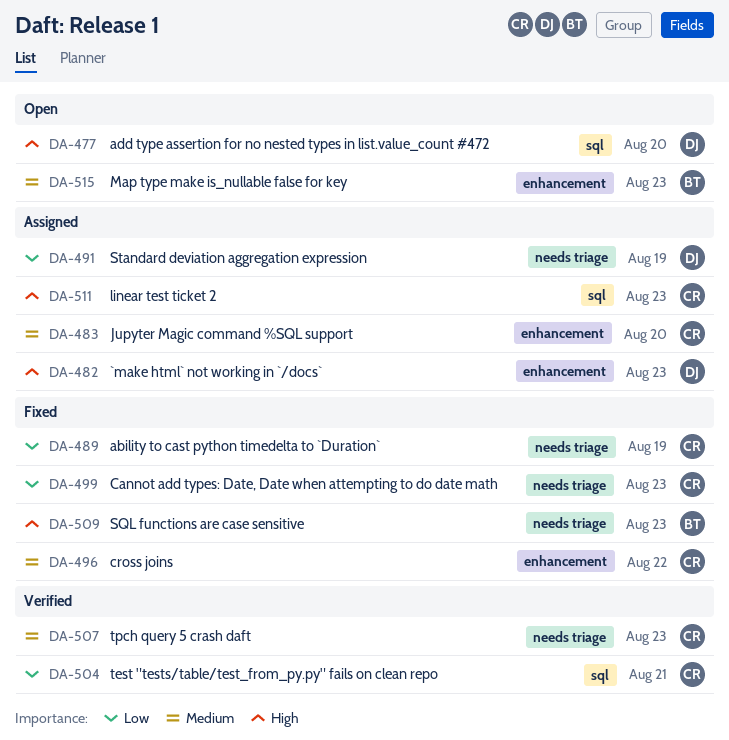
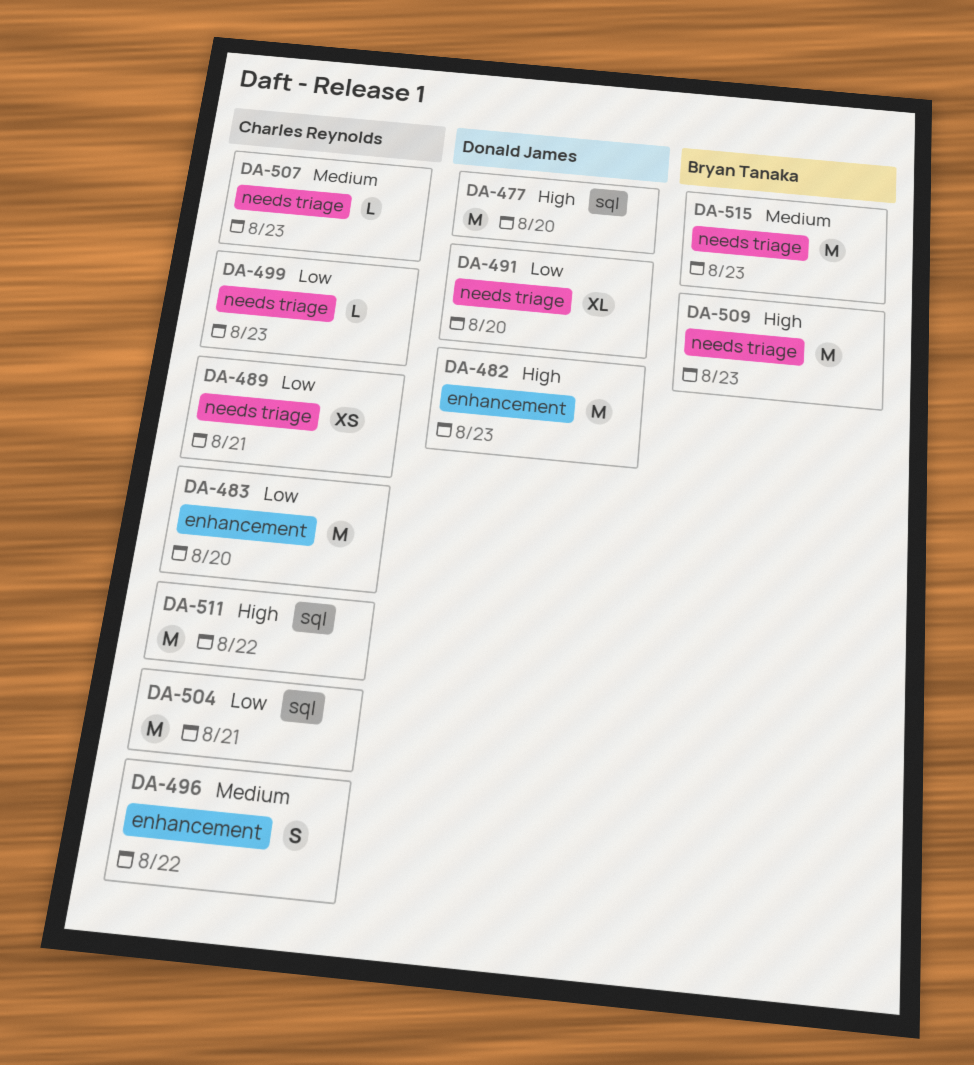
DA-483, priority: Medium -> Low
DA-489, due: Aug 19 -> Aug 21
DA-491, due: Aug 19 -> Aug 20
DA-511, due: Aug 23 -> Aug 22
DA-515, label: enhancement -> needs triage

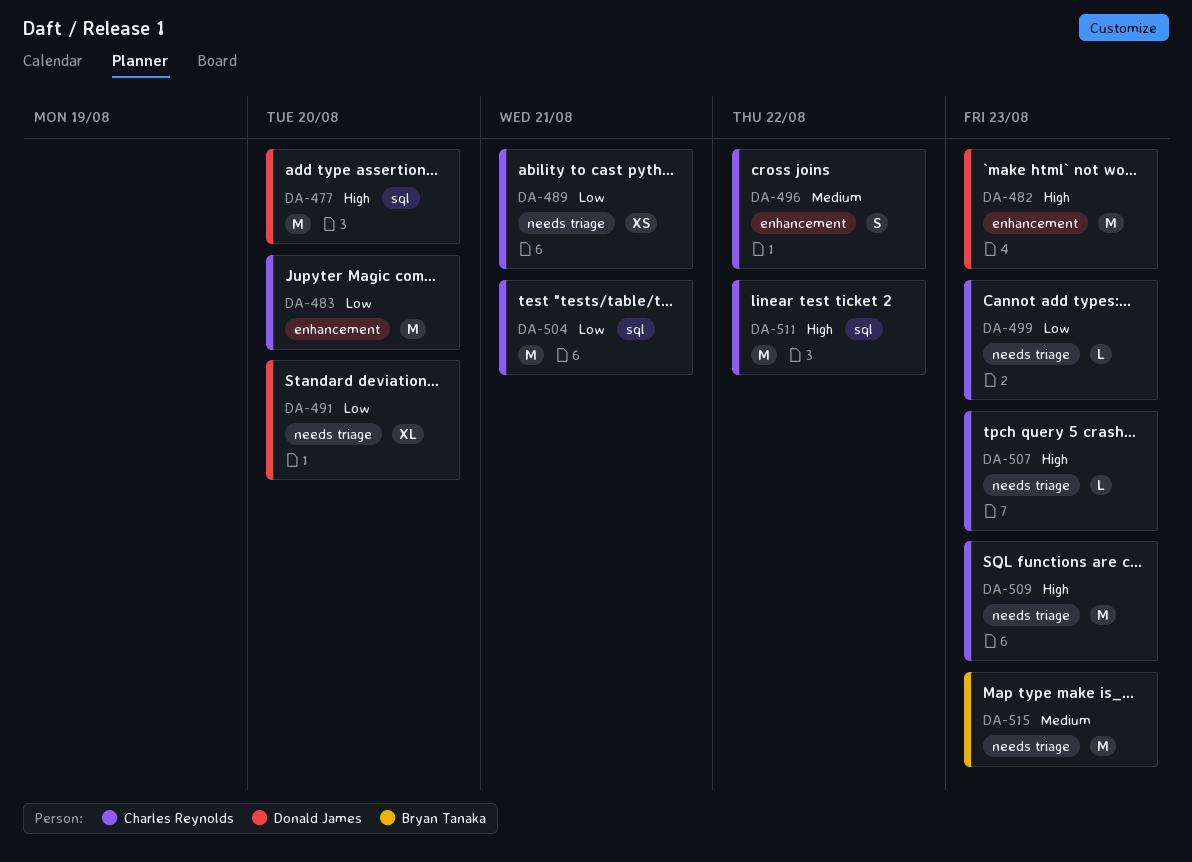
DA-507, priority: Medium -> High
DA-509, owner: Bryan Tanaka -> Charles Reynolds

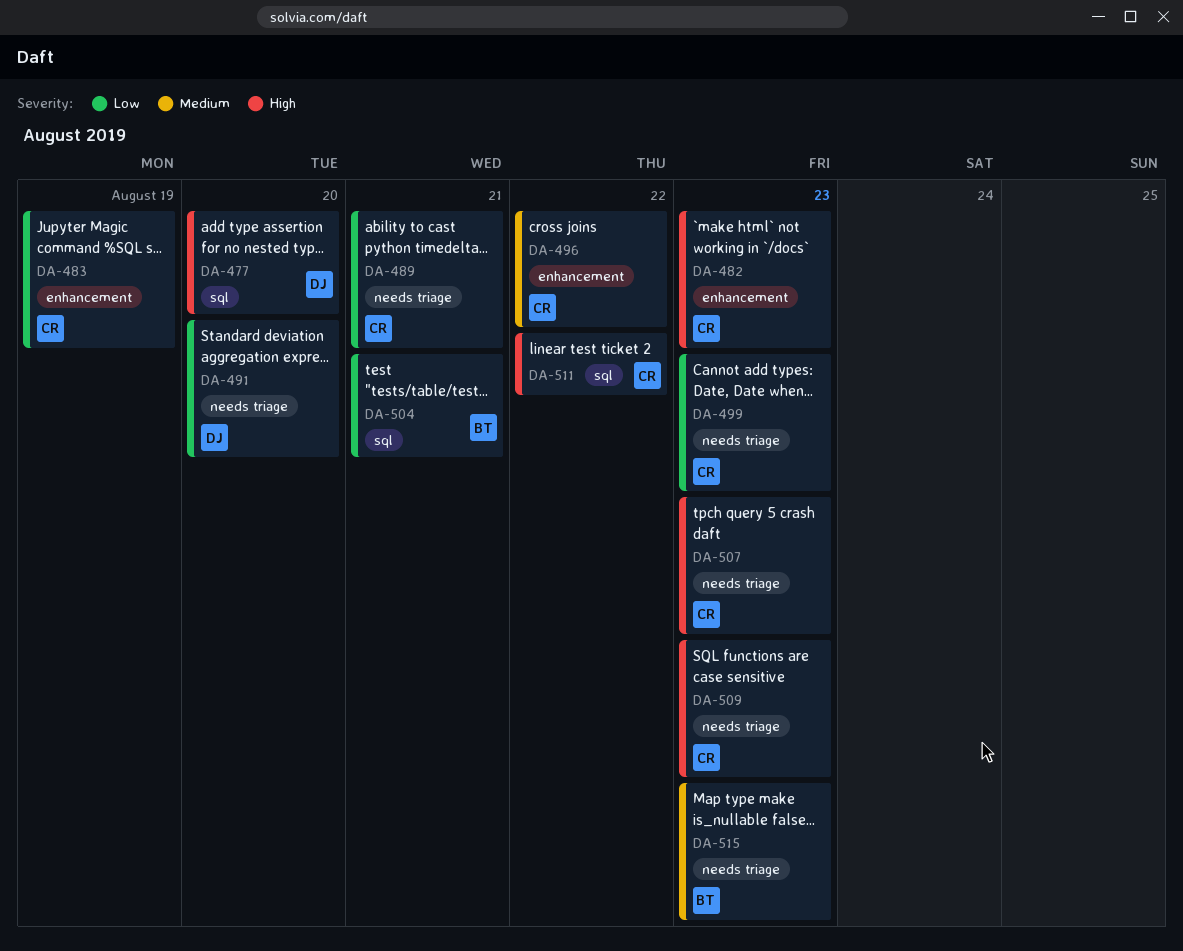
DA-482, owner: Donald James -> Charles Reynolds
DA-483, due: Aug 20 -> Aug 19
DA-504, owner: Charles Reynolds -> Bryan Tanaka

